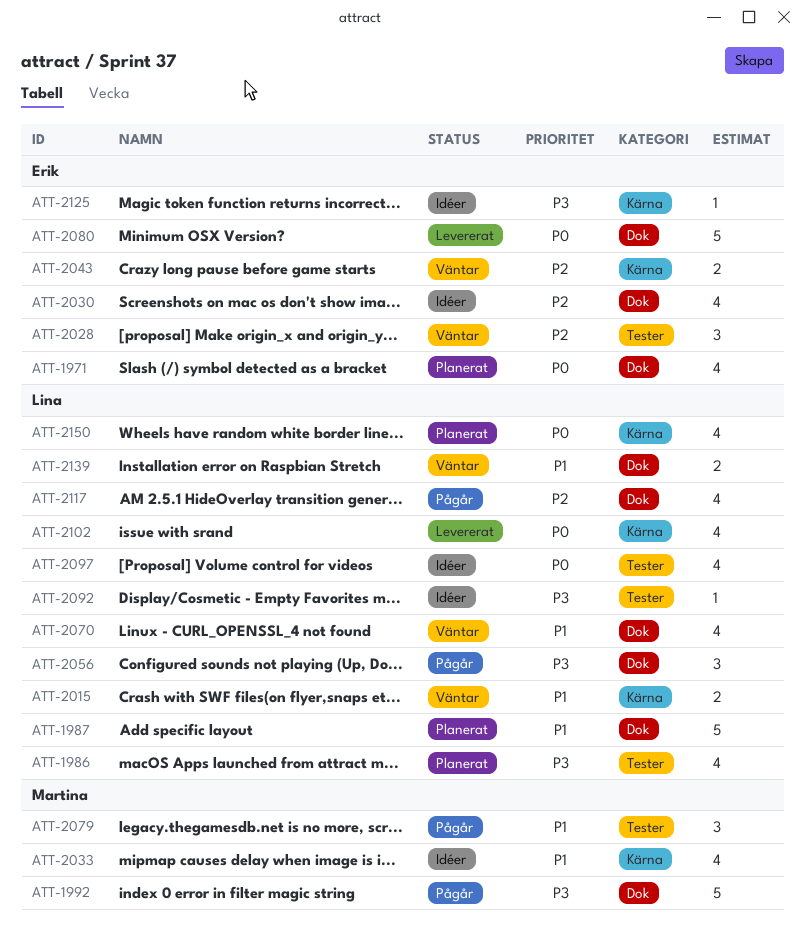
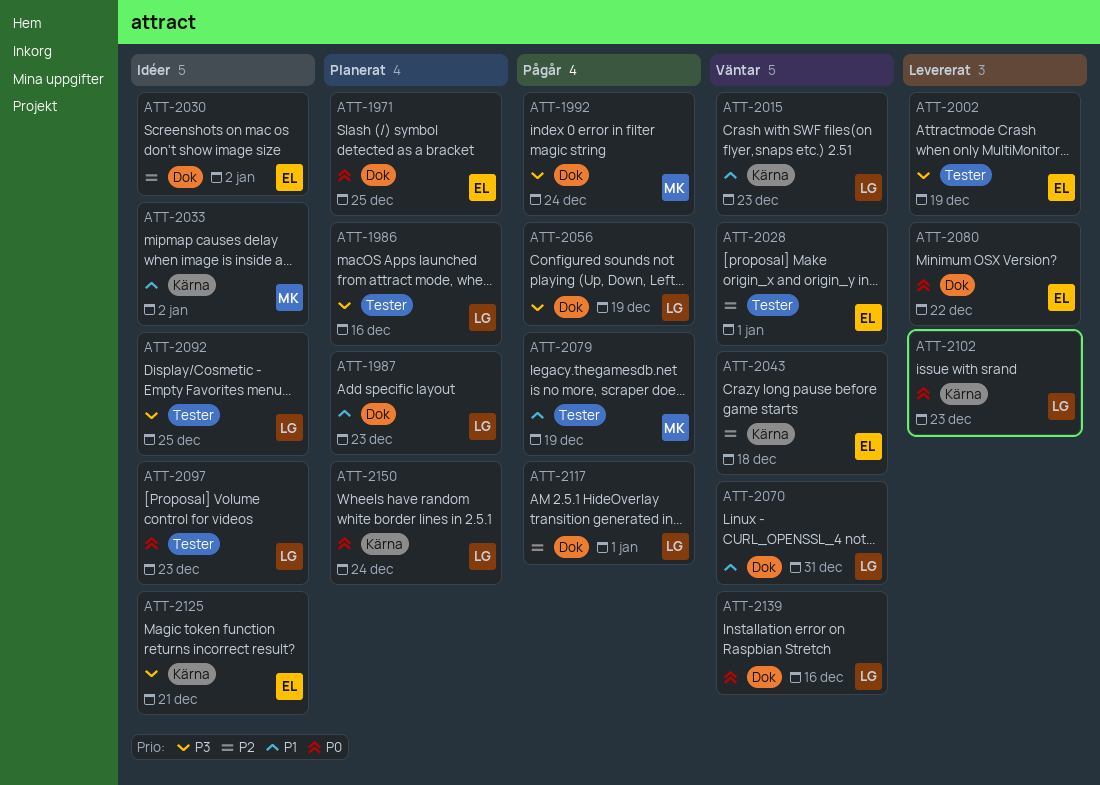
ATT-2002: none -> present
ATT-2139, priority: P1 -> P0

